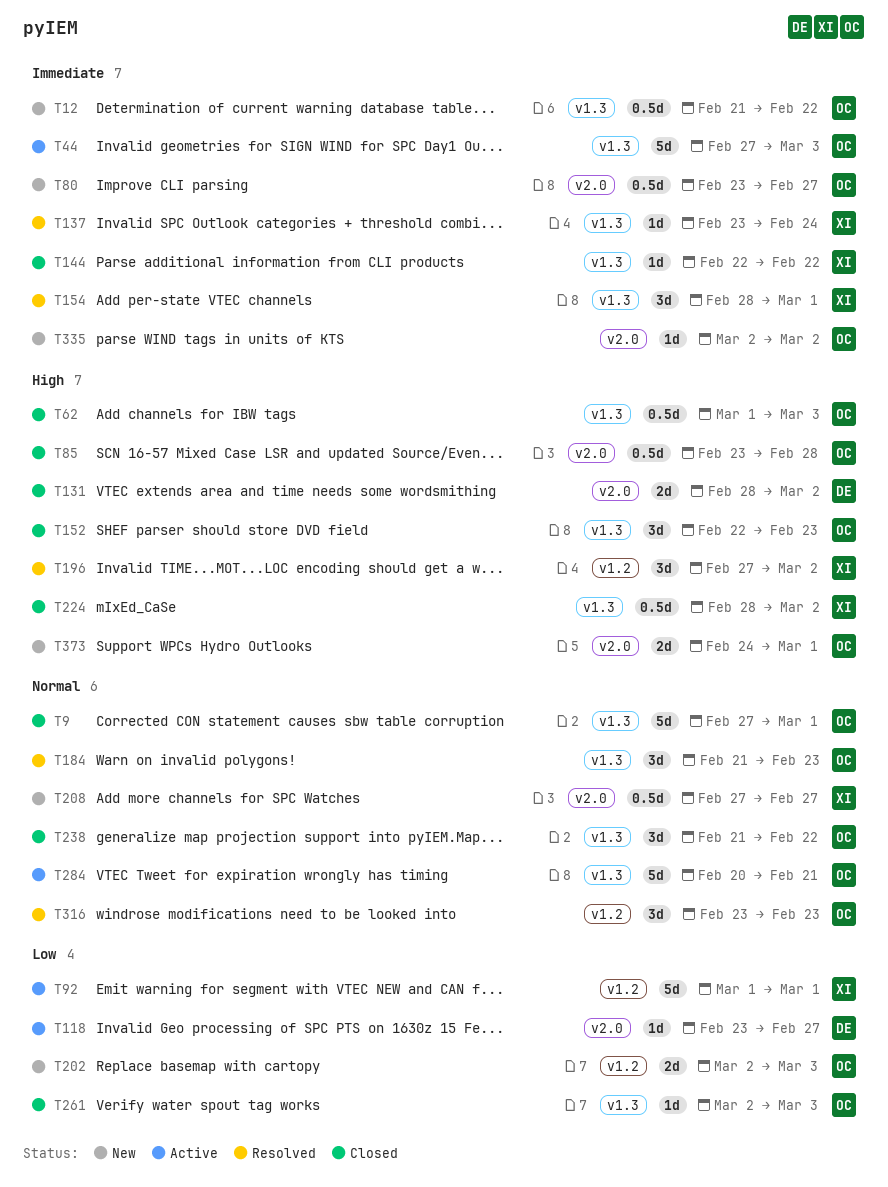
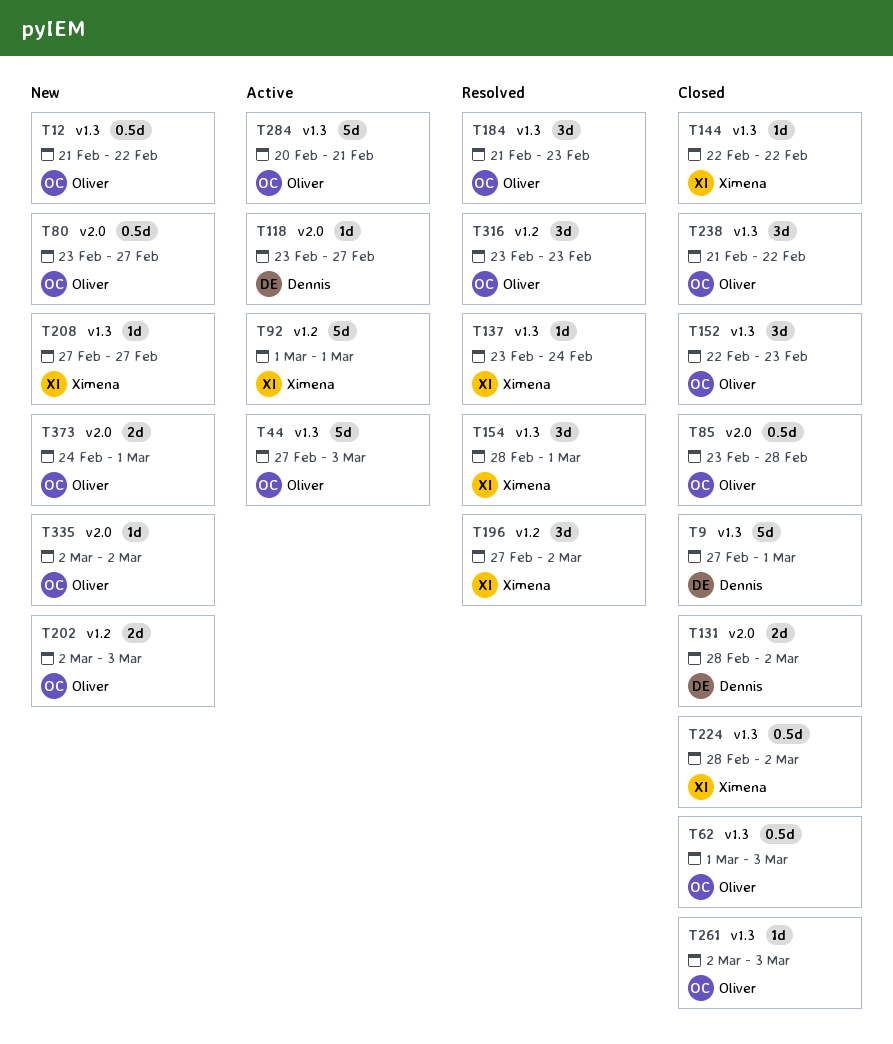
T9, owner: Oliver -> Dennis
T208, label: v2.0 -> v1.3
T208, estimate: 0.5d -> 1d

